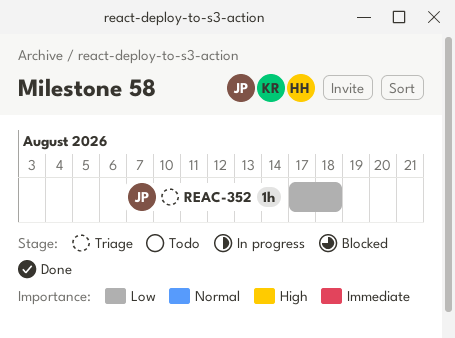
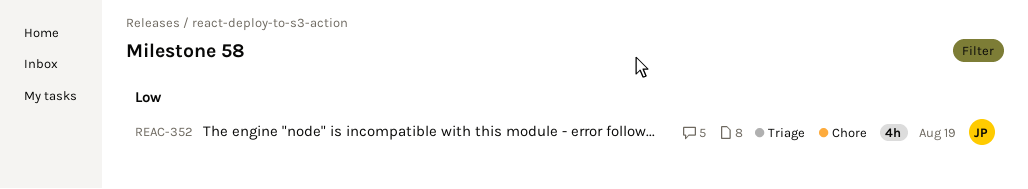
REAC-352, estimate: 1h -> 4h
REAC-352, due: Aug 18 -> Aug 19

